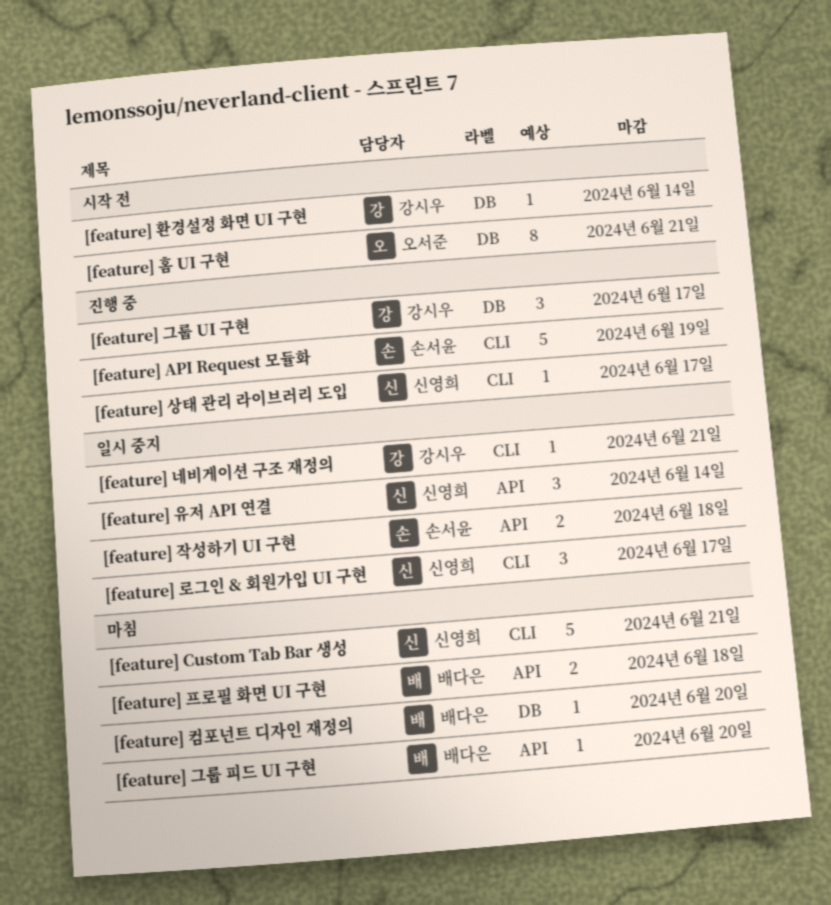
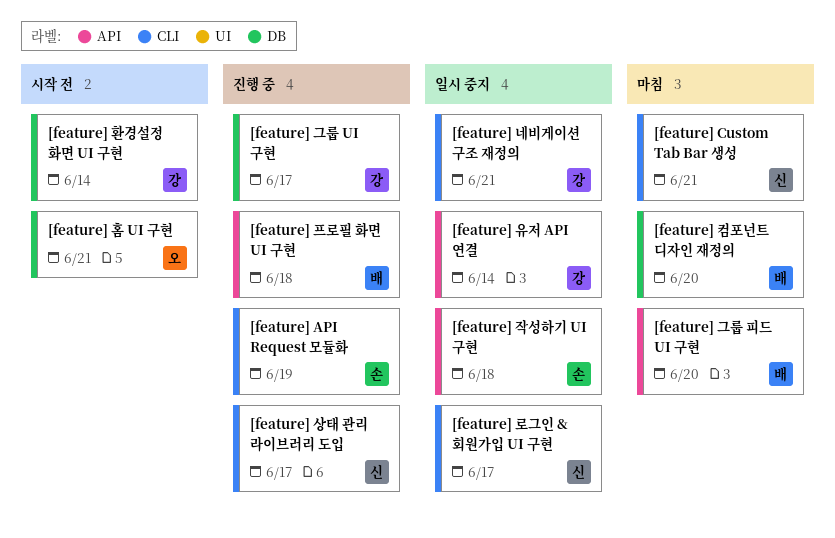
[feature] 유저 API 연결, owner: 신영희 -> 강시우
[feature] 프로필 화면 UI 구현, status: 마침 -> 진행 중

